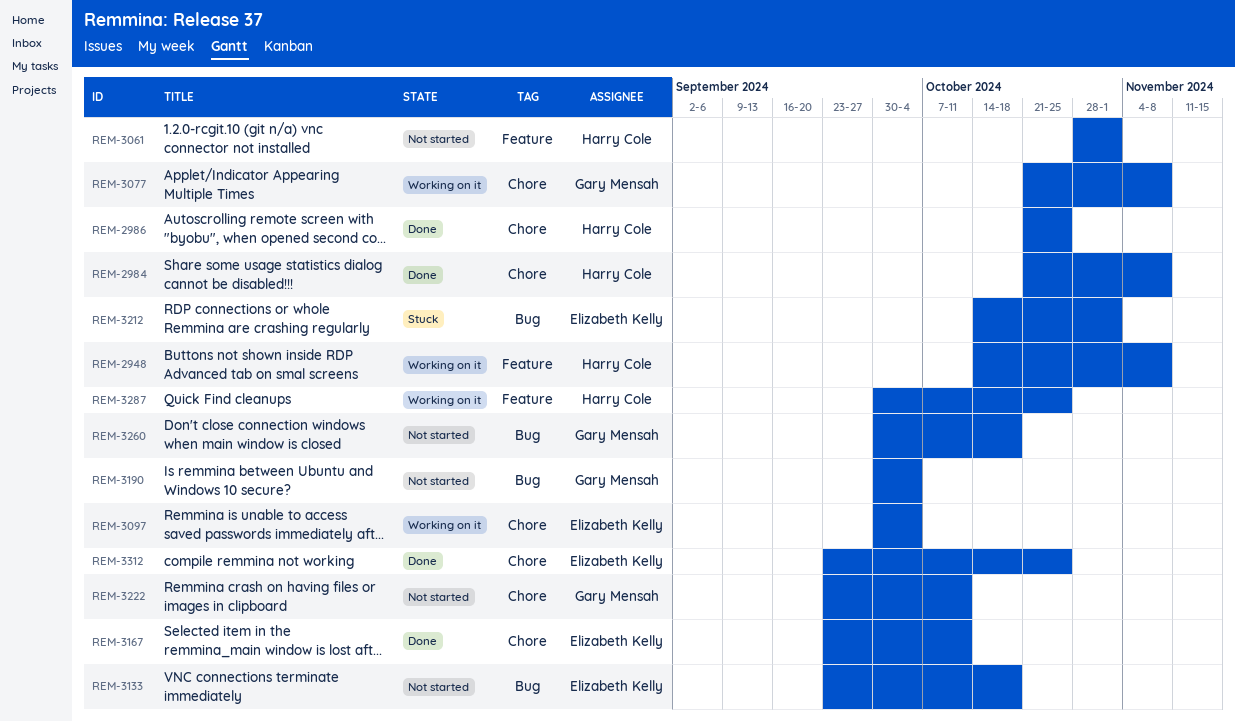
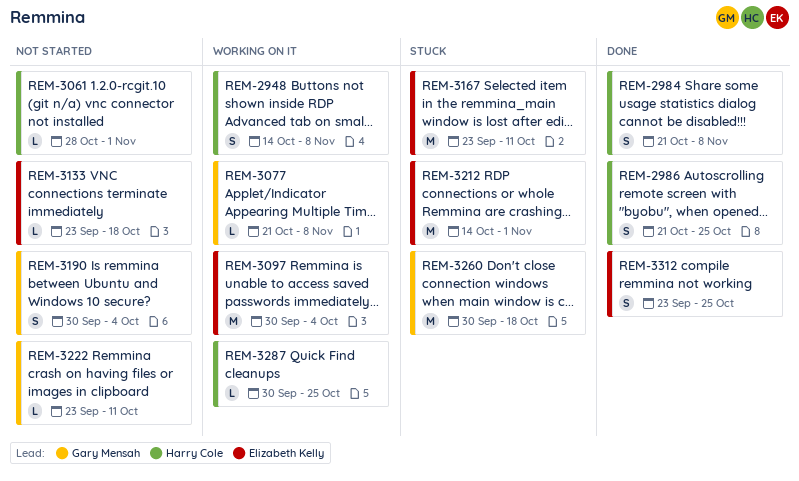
REM-3167, status: Done -> Stuck
REM-3260, status: Not started -> Stuck

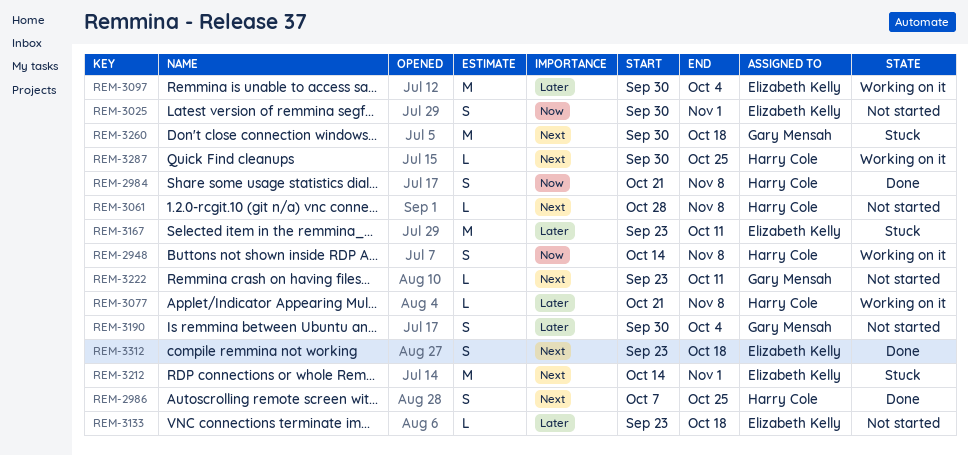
REM-2986, start: Oct 21 -> Oct 7
REM-3025: none -> present
REM-3061, due: Nov 1 -> Nov 8
REM-3077, owner: Gary Mensah -> Harry Cole
REM-3312, due: Oct 25 -> Oct 18

